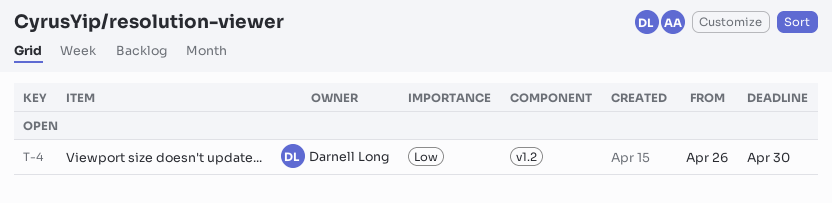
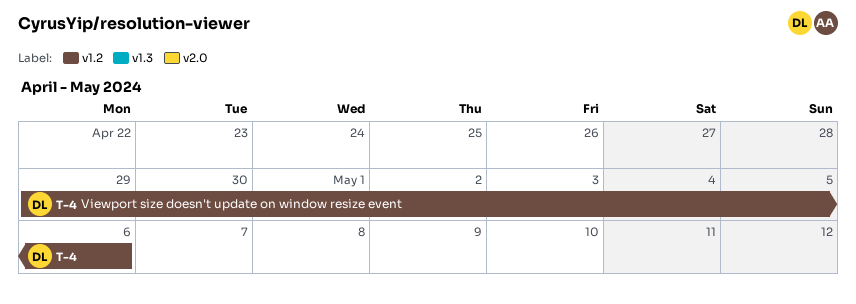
T-4, start: Apr 26 -> Apr 29
T-4, due: Apr 30 -> May 6

